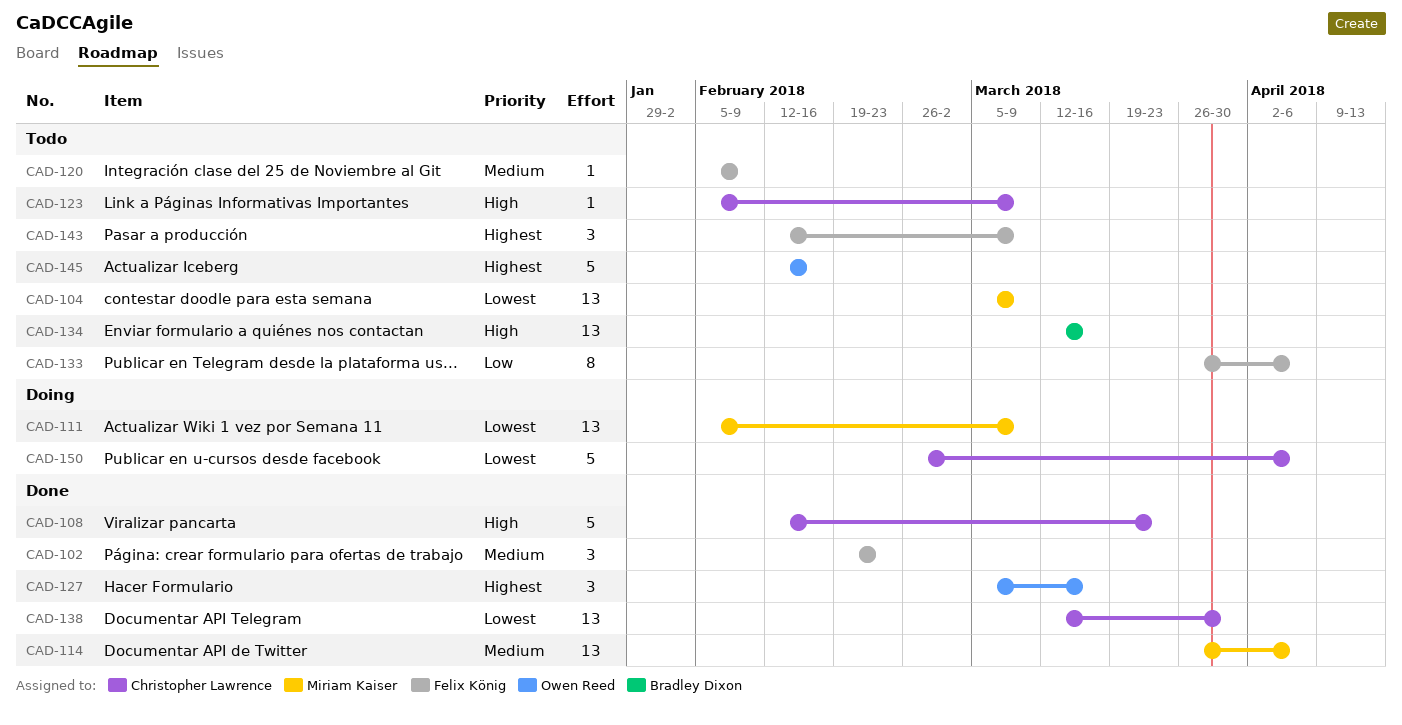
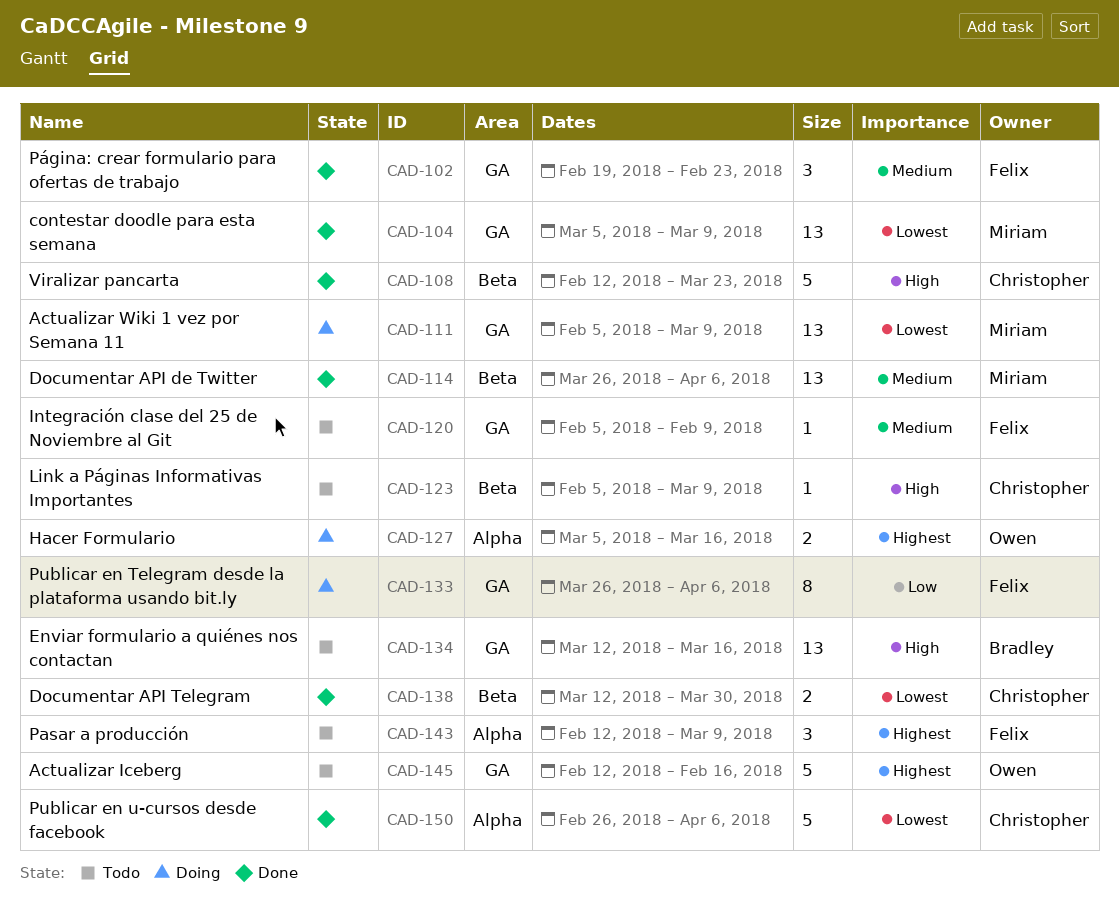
CAD-104, status: Todo -> Done
CAD-127, status: Done -> Doing
CAD-127, estimate: 3 -> 2
CAD-133, status: Todo -> Doing
CAD-138, estimate: 13 -> 2
CAD-150, status: Doing -> Done

